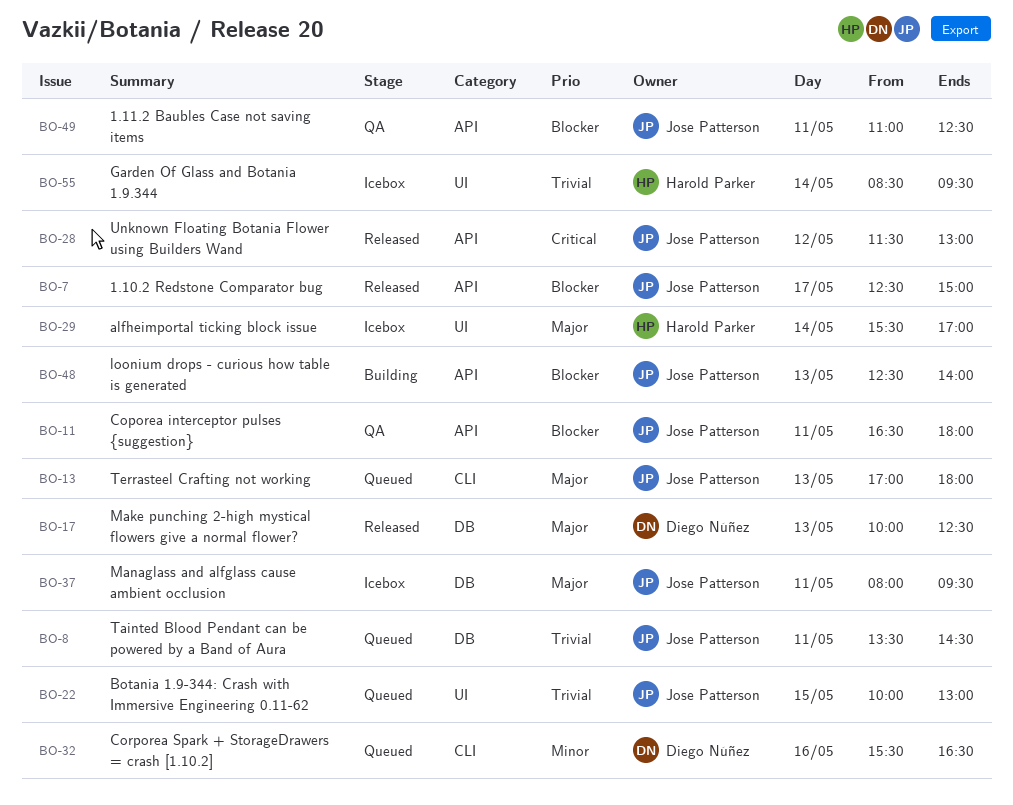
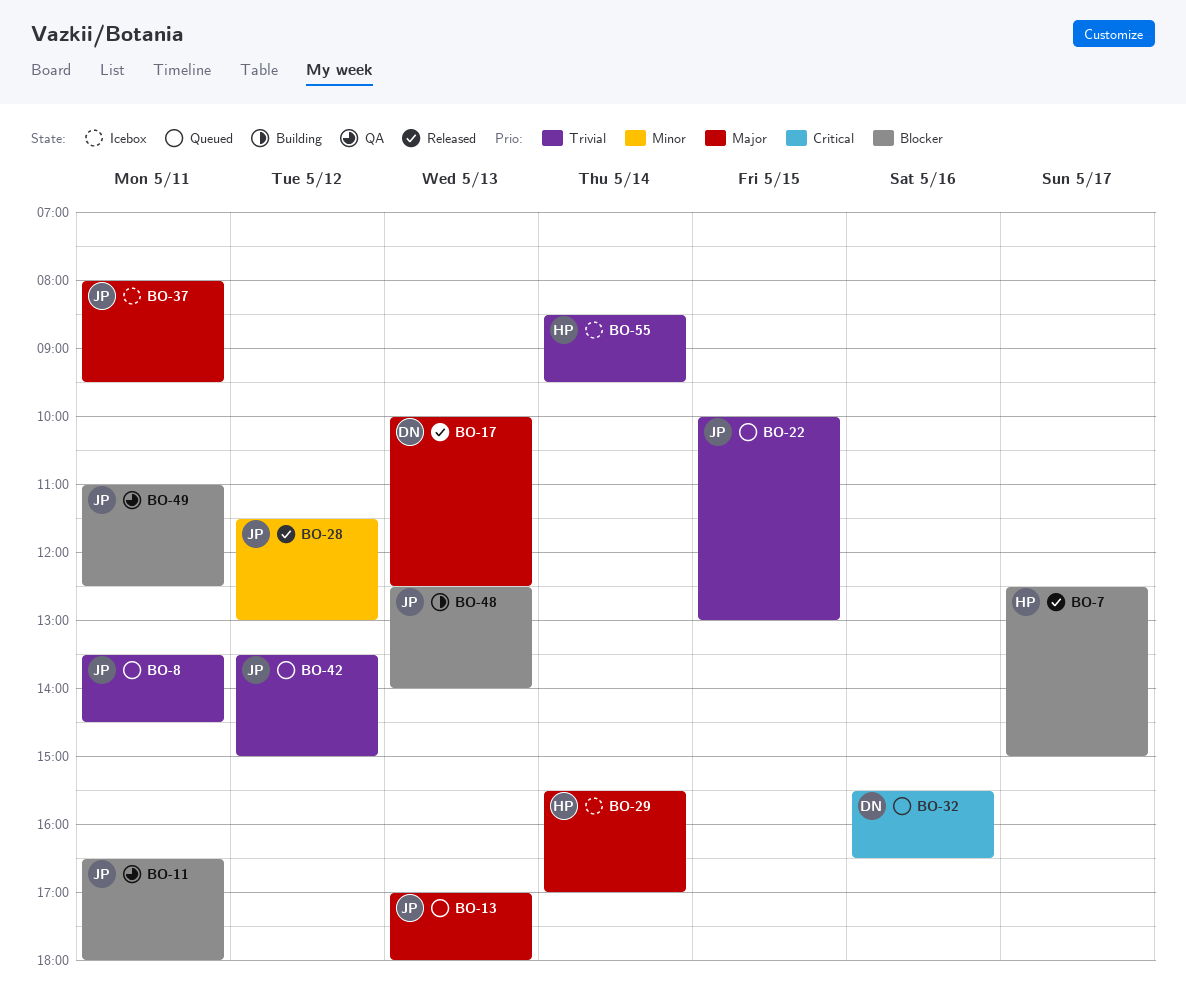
BO-7, owner: Jose Patterson -> Harold Parker
BO-28, priority: Critical -> Minor
BO-32, priority: Minor -> Critical
BO-42: none -> present

